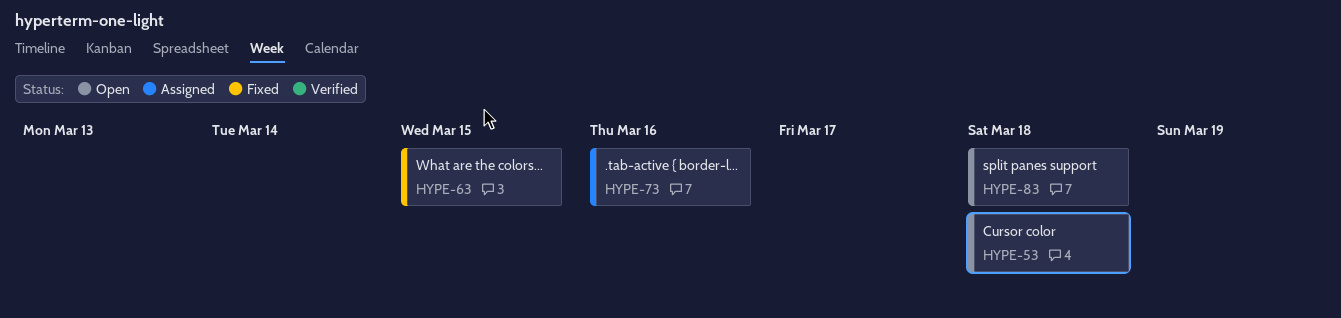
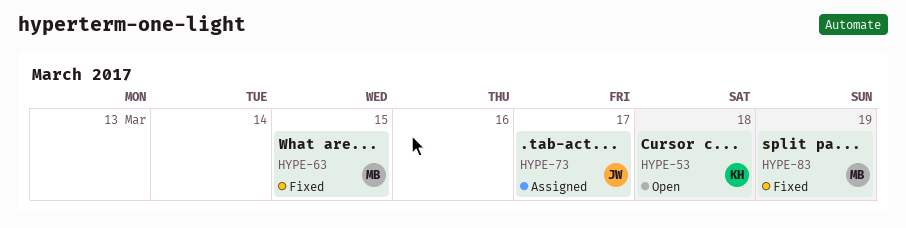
HYPE-73, due: Mar 16 -> Mar 17
HYPE-83, status: Open -> Fixed
HYPE-83, due: Mar 18 -> Mar 19

